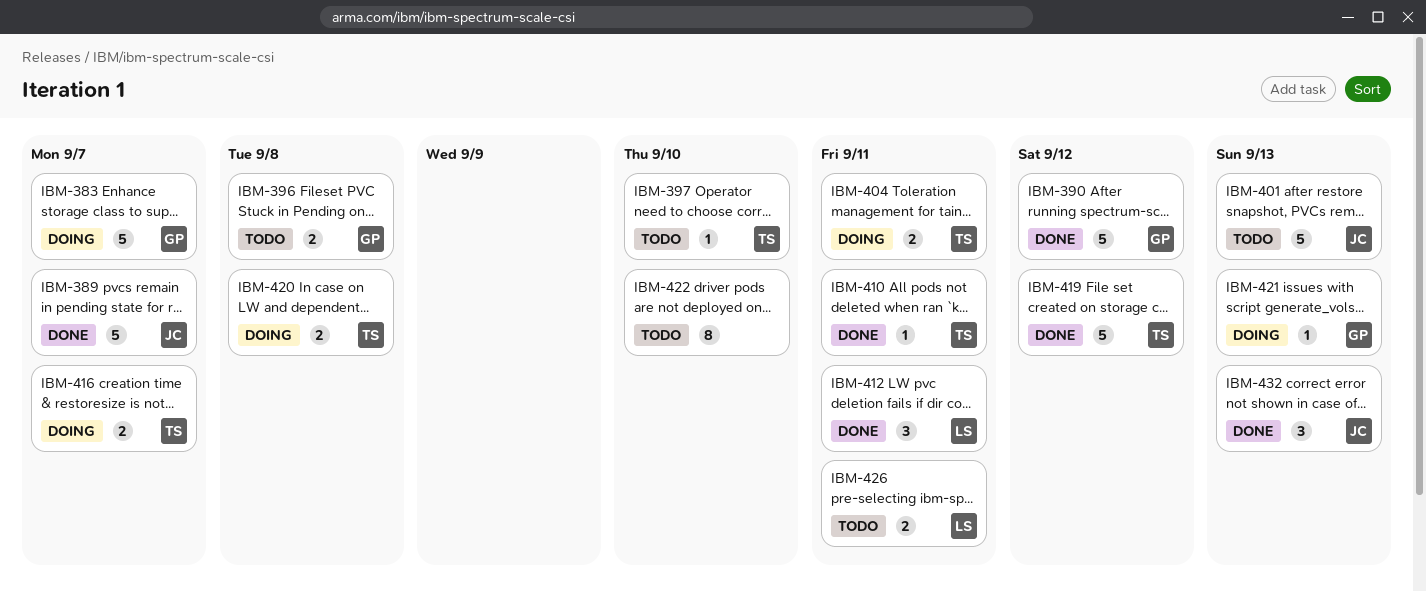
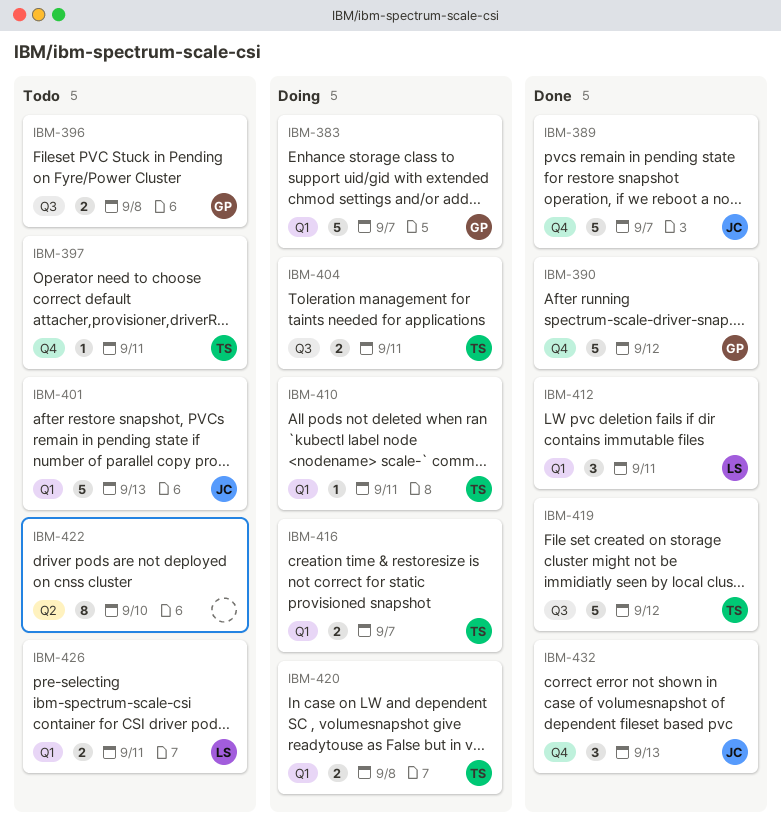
IBM-397, due: Sep 10 -> Sep 11
IBM-410, status: Done -> Doing
IBM-421: present -> none

